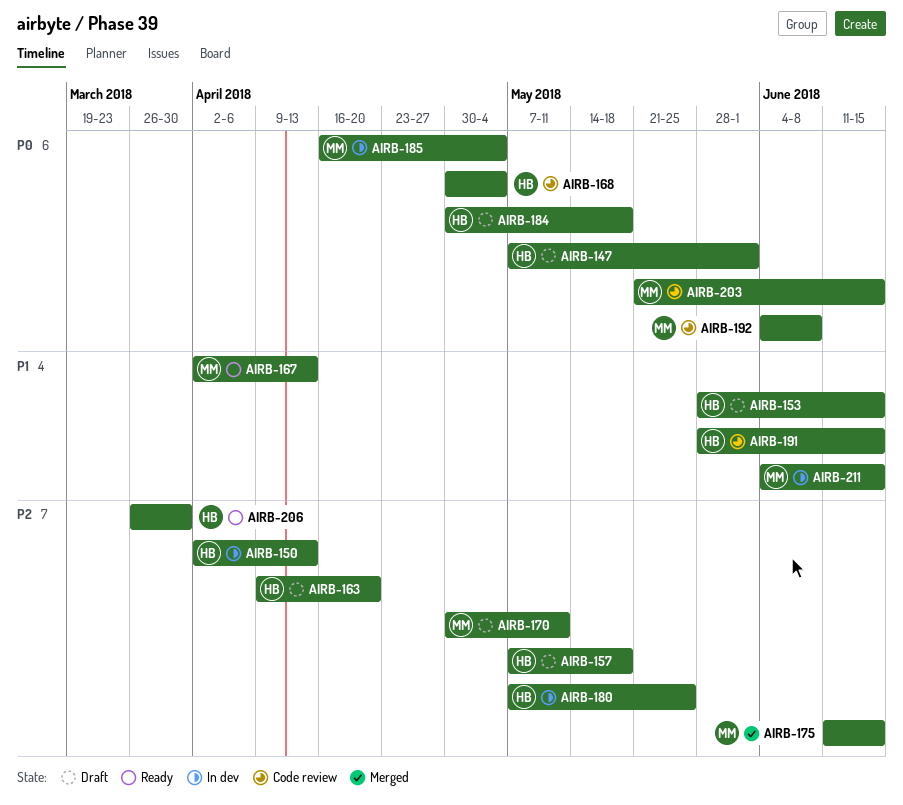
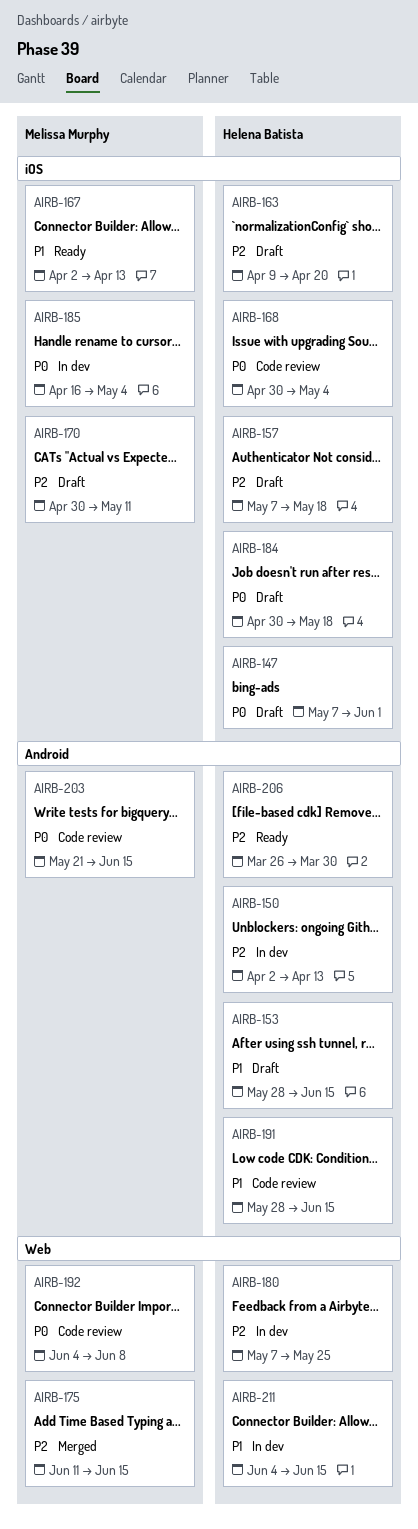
AIRB-211, owner: Melissa Murphy -> Helena Batista

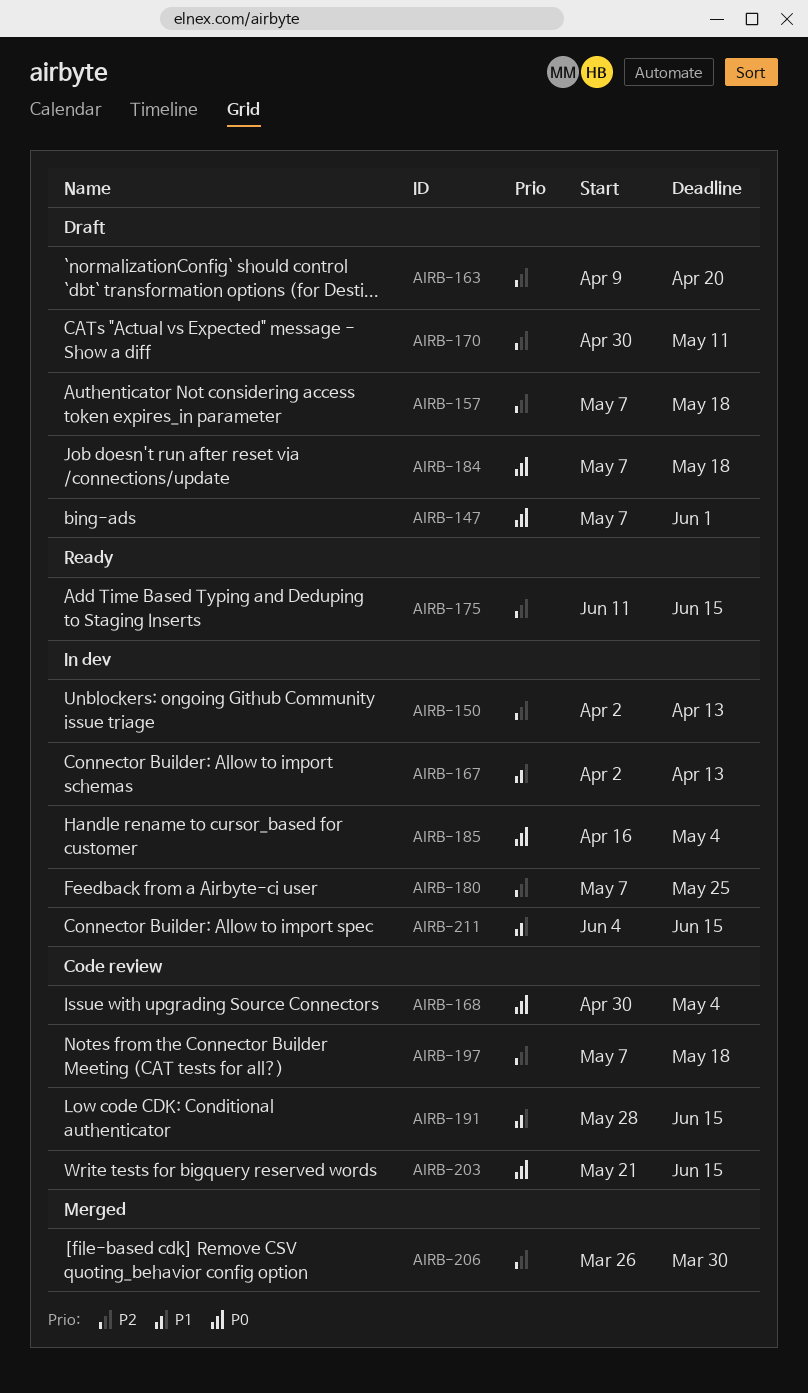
AIRB-153: present -> none
AIRB-167, status: Ready -> In dev
AIRB-175, status: Merged -> Ready
AIRB-184, start: Apr 30 -> May 7
AIRB-192: present -> none
AIRB-197: none -> present
AIRB-206, status: Ready -> Merged

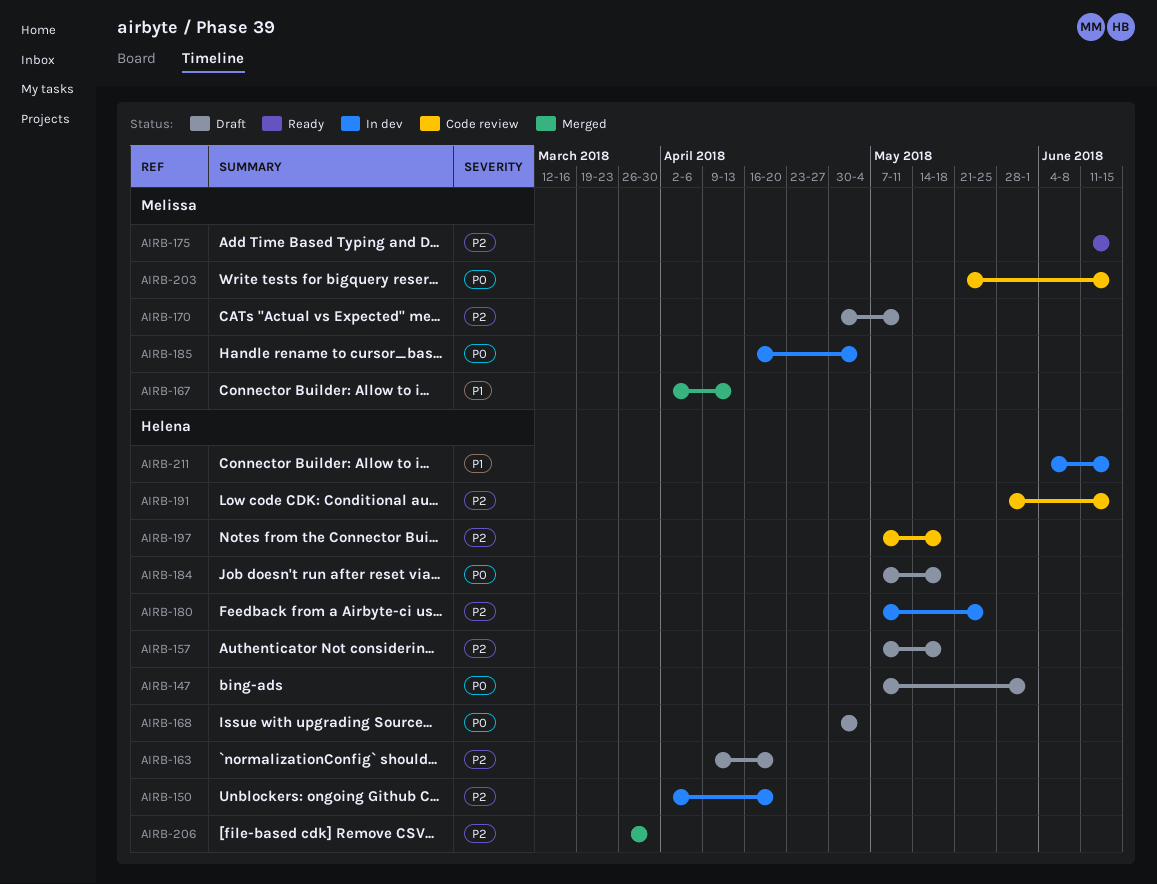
AIRB-150, due: Apr 13 -> Apr 20
AIRB-167, status: In dev -> Merged
AIRB-168, status: Code review -> Draft
AIRB-191, priority: P1 -> P2

